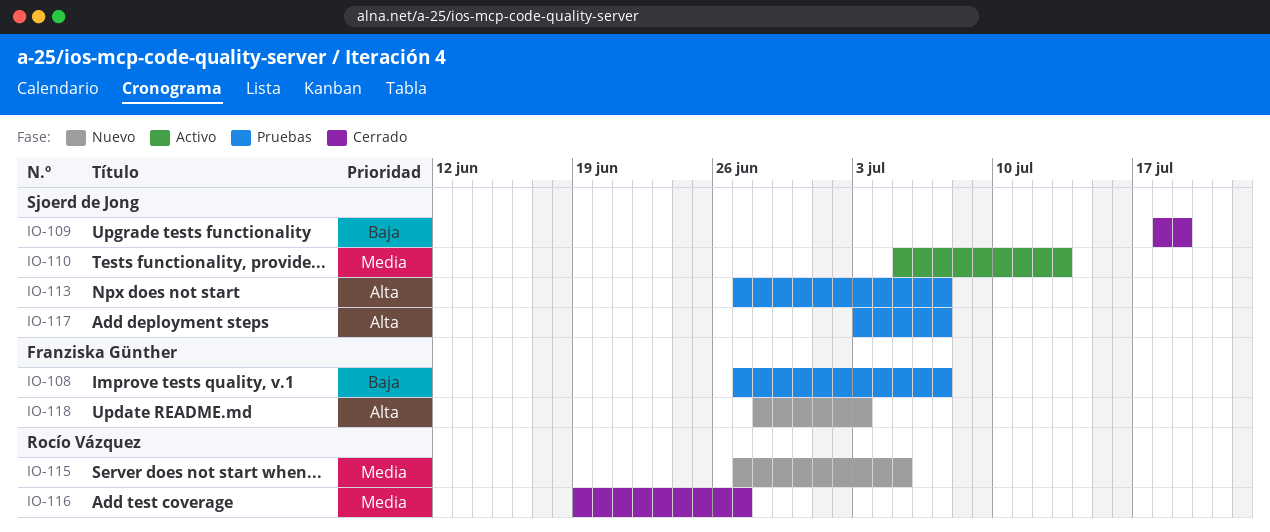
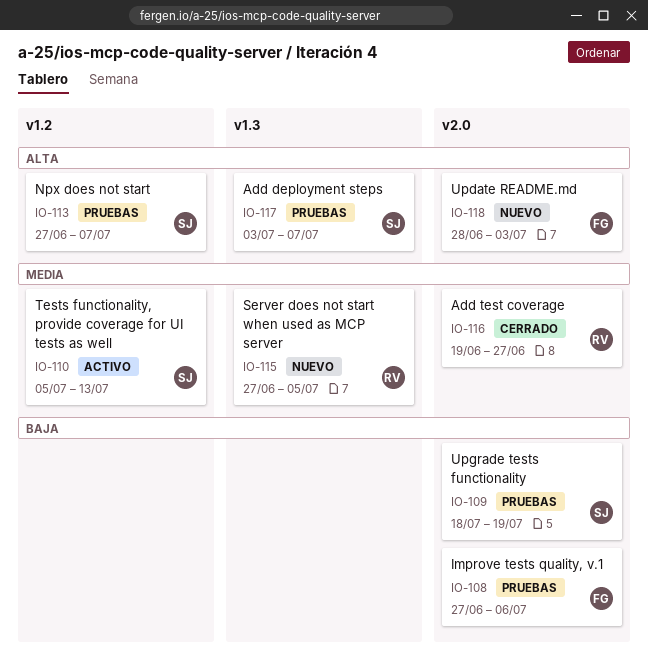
IO-108, due: Jul 7 -> Jul 6
IO-109, status: Cerrado -> Pruebas

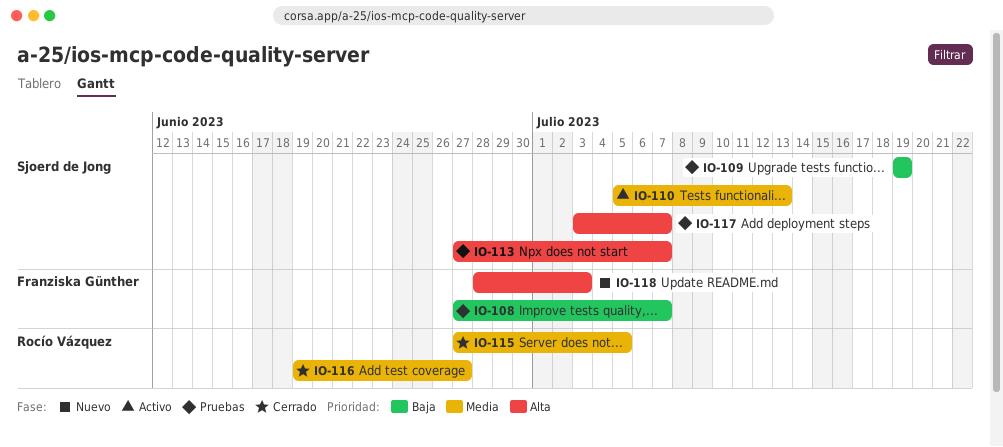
IO-108, due: Jul 6 -> Jul 7
IO-109, start: Jul 18 -> Jul 19
IO-115, status: Nuevo -> Cerrado

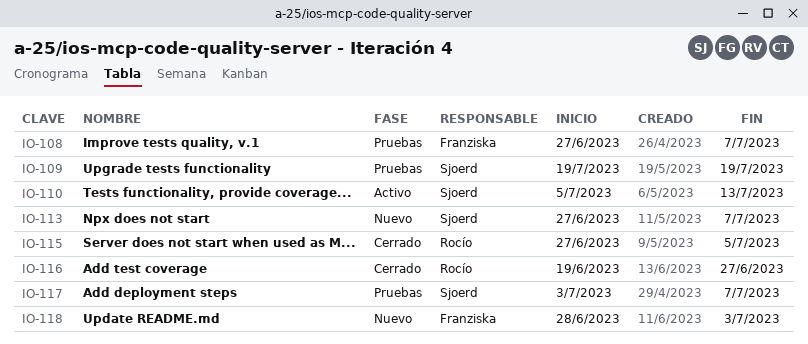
IO-113, status: Pruebas -> Nuevo

